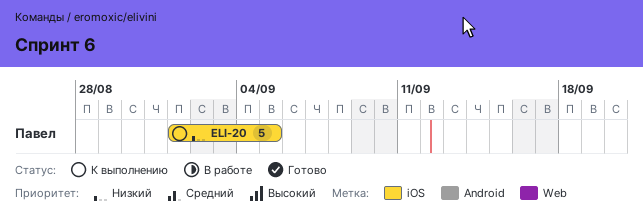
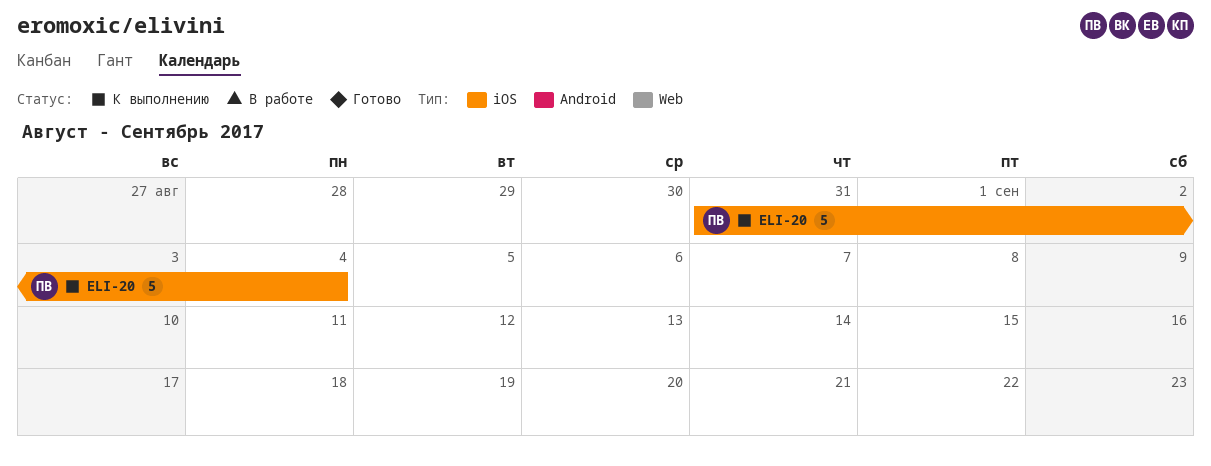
ELI-20, start: Sep 1 -> Aug 31
ELI-20, due: Sep 5 -> Sep 4

